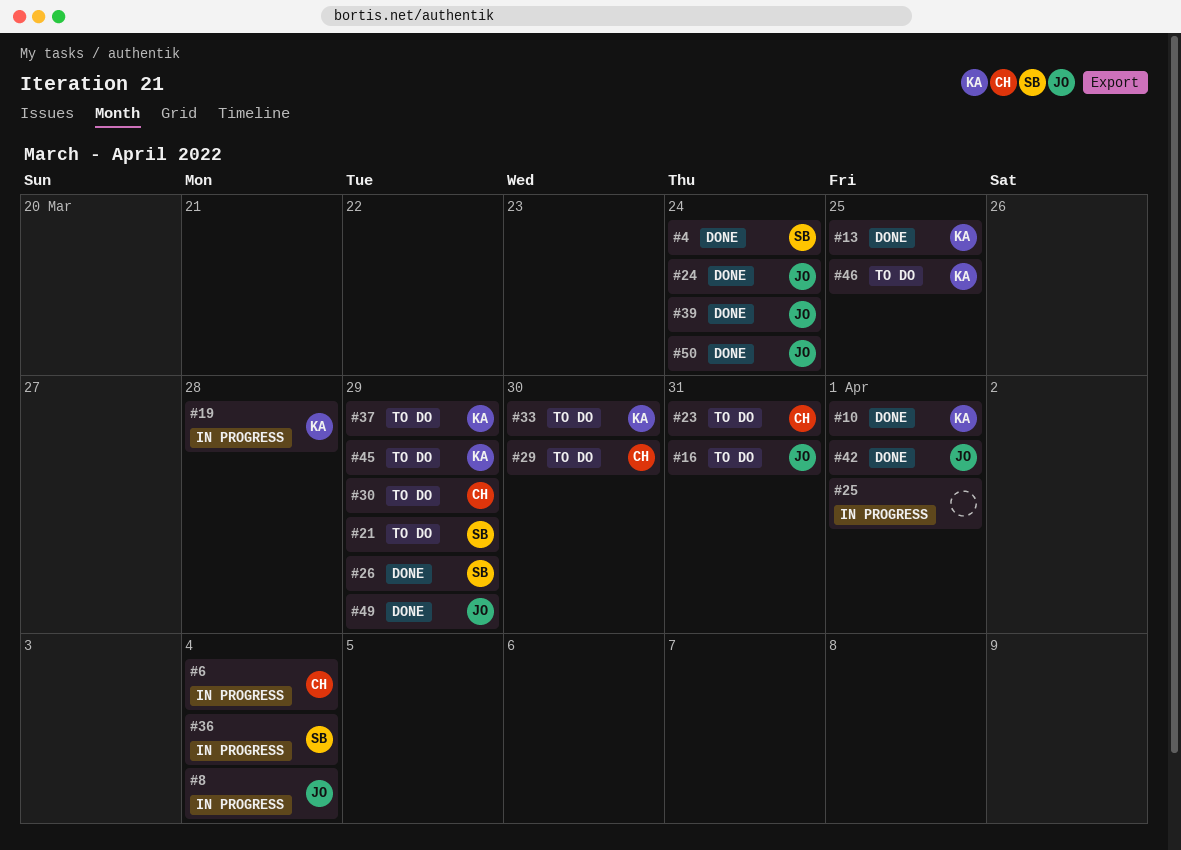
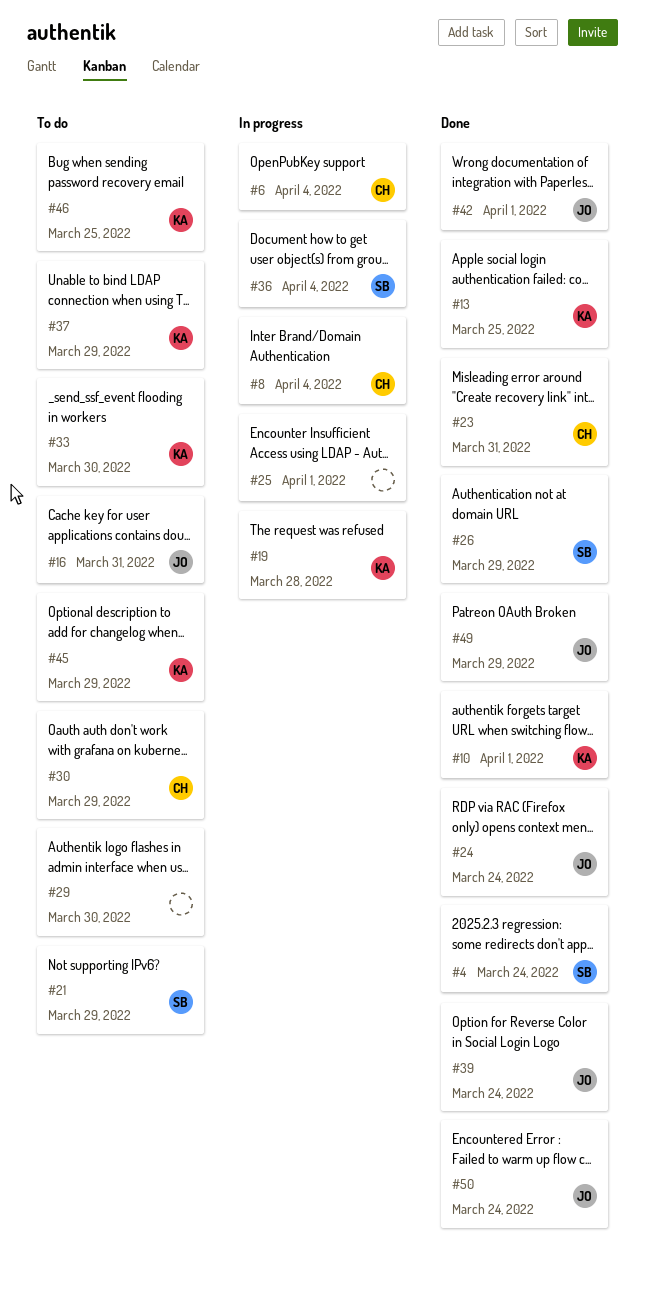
#8, owner: JO -> CH
#23, status: To do -> Done
#29, owner: CH -> none

